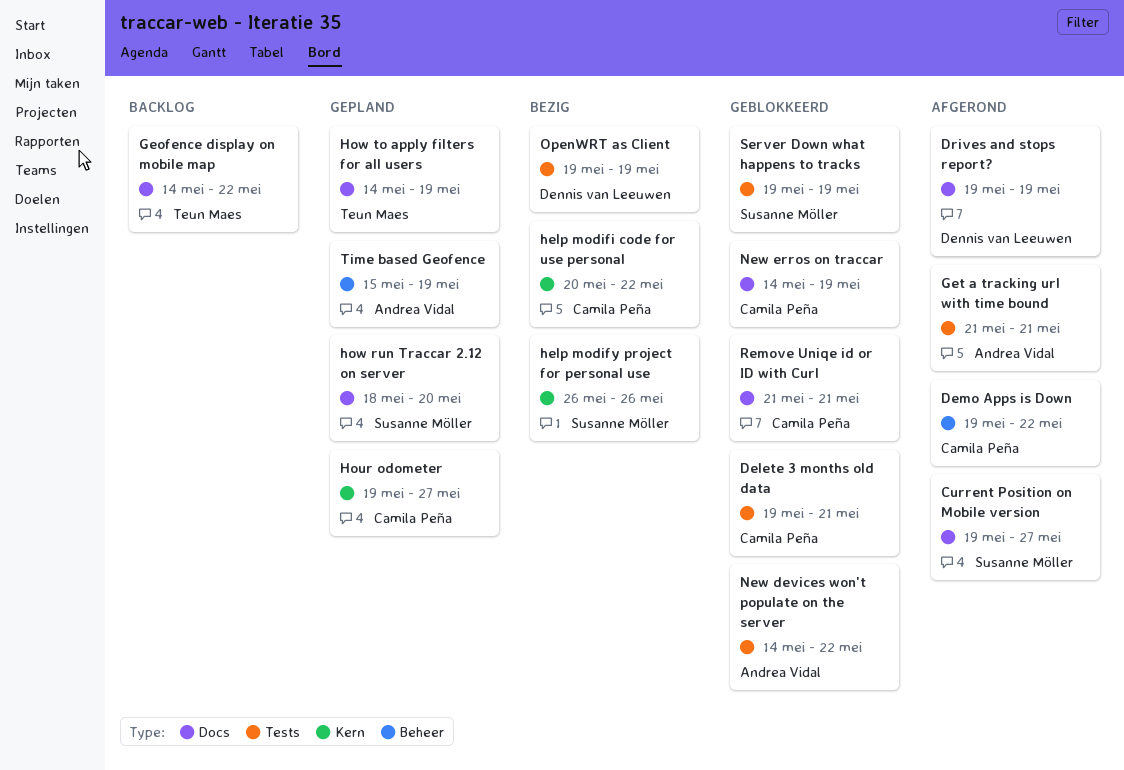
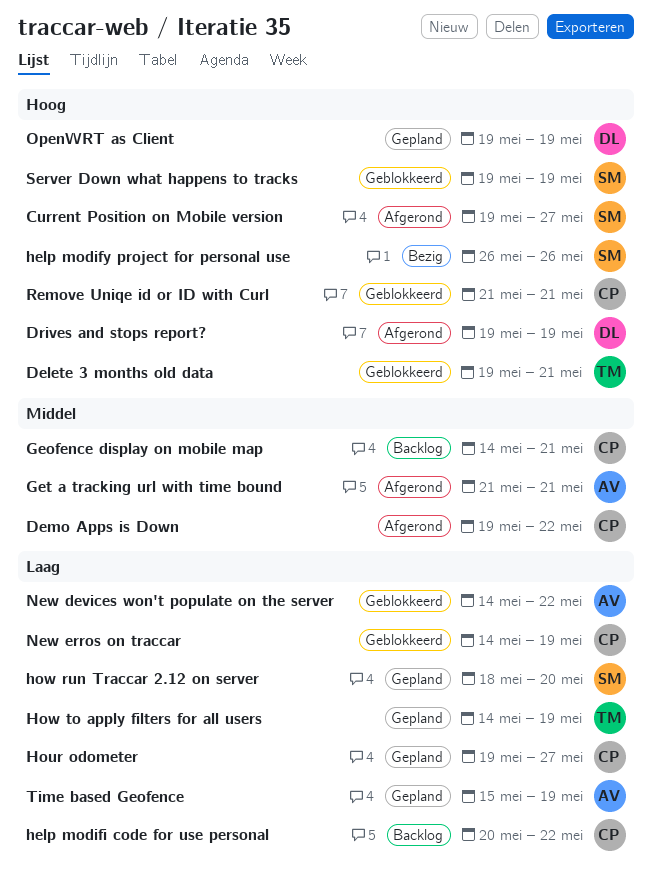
Delete 3 months old data, owner: Camila Peña -> Teun Maes
Geofence display on mobile map, owner: Teun Maes -> Camila Peña
Geofence display on mobile map, due: May 22 -> May 21
help modifi code for use personal, status: Bezig -> Backlog
OpenWRT as Client, status: Bezig -> Gepland

